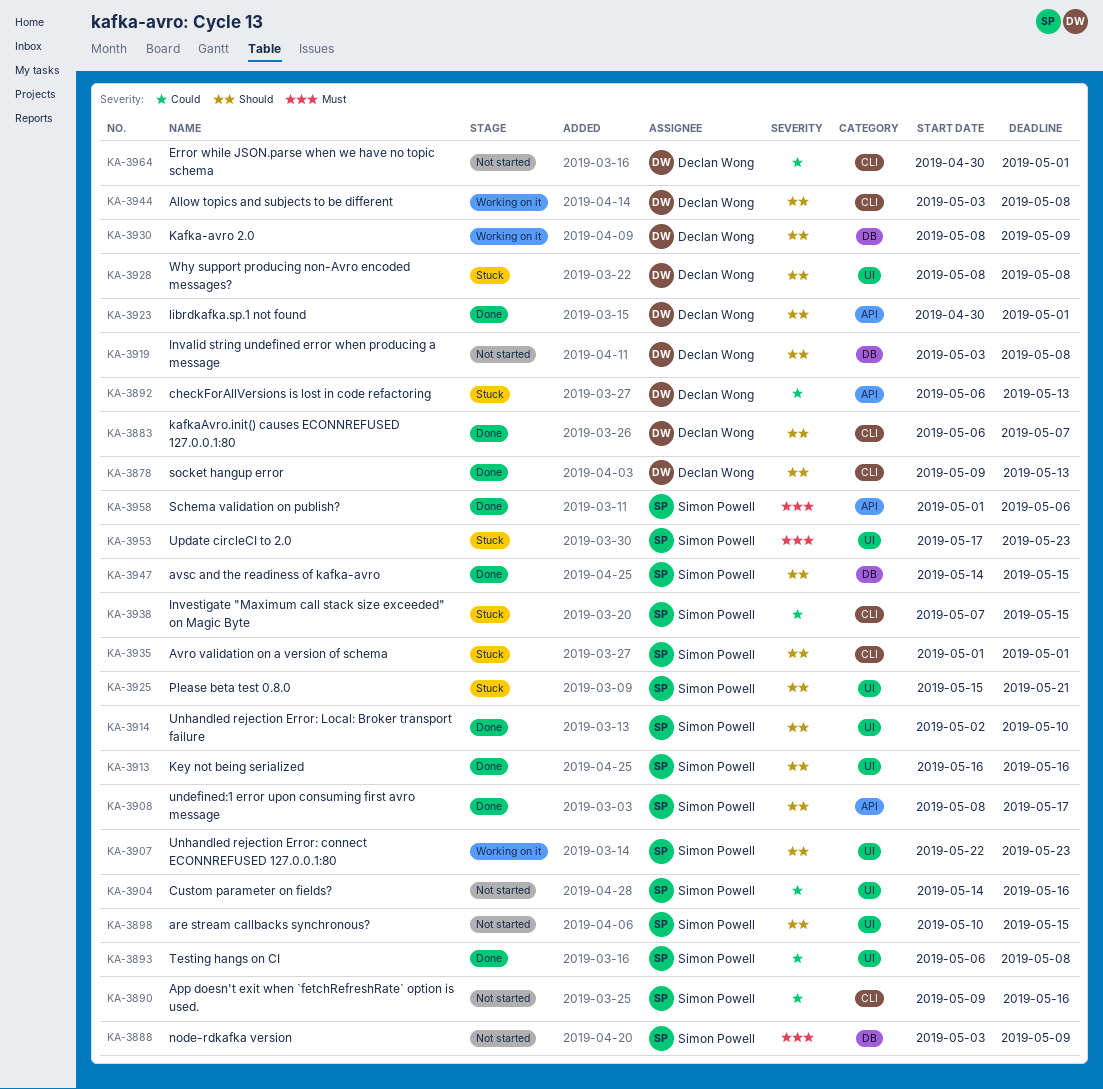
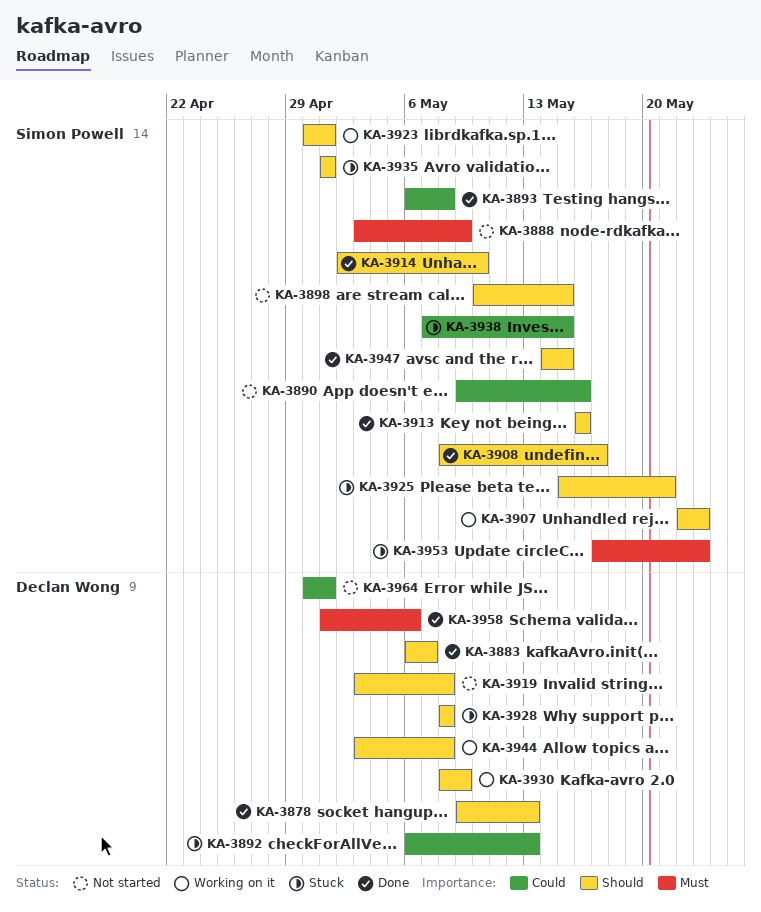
KA-3904: present -> none
KA-3923, status: Done -> Working on it
KA-3923, owner: Declan Wong -> Simon Powell
KA-3958, owner: Simon Powell -> Declan Wong

